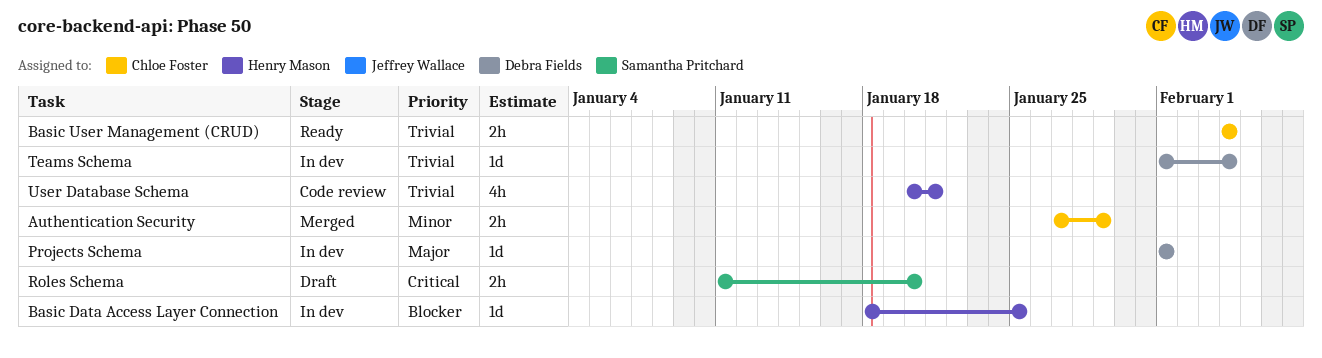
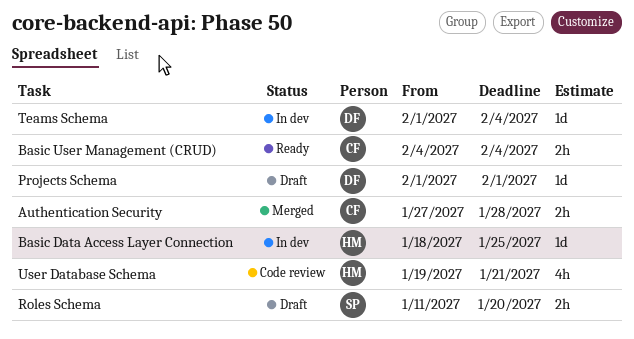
Authentication Security, due: Jan 29 -> Jan 28
Projects Schema, status: In dev -> Draft
User Database Schema, start: Jan 20 -> Jan 19

